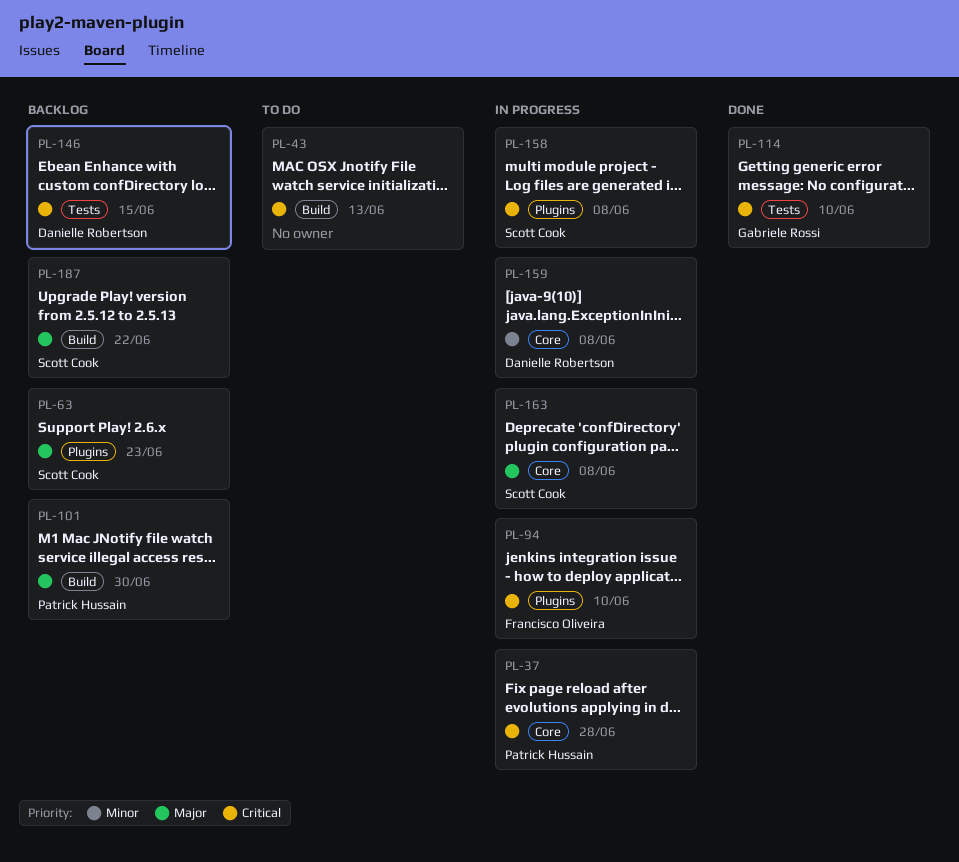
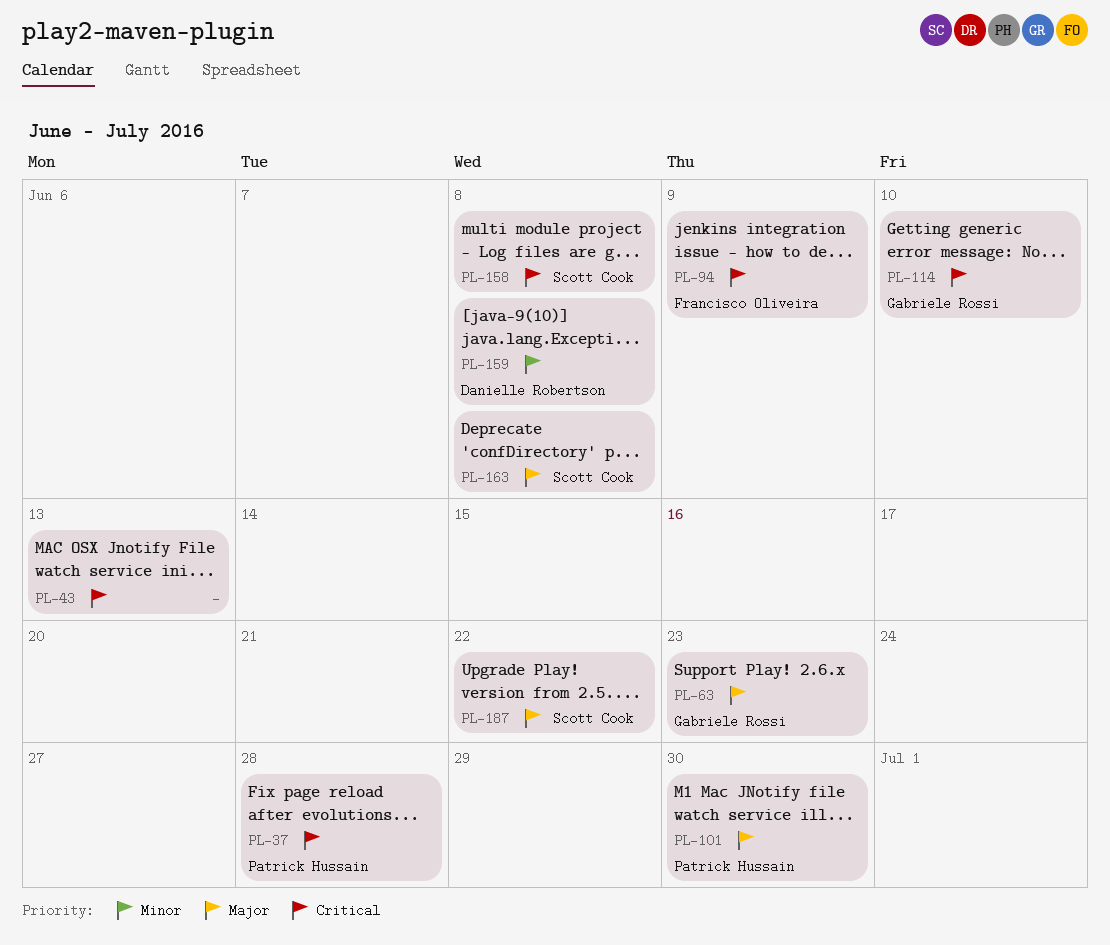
PL-63, owner: Scott Cook -> Gabriele Rossi
PL-94, due: Jun 10 -> Jun 9
PL-146: present -> none

